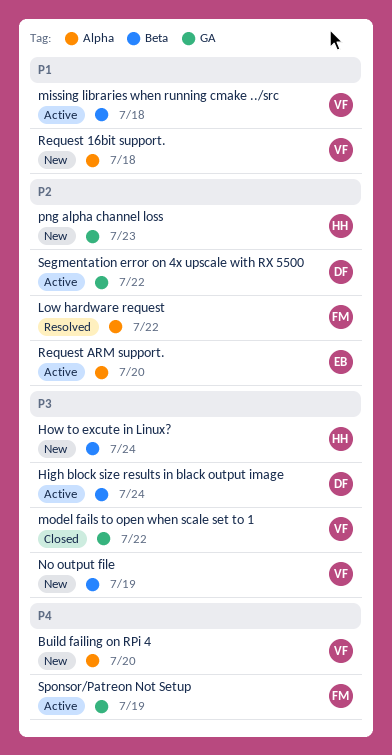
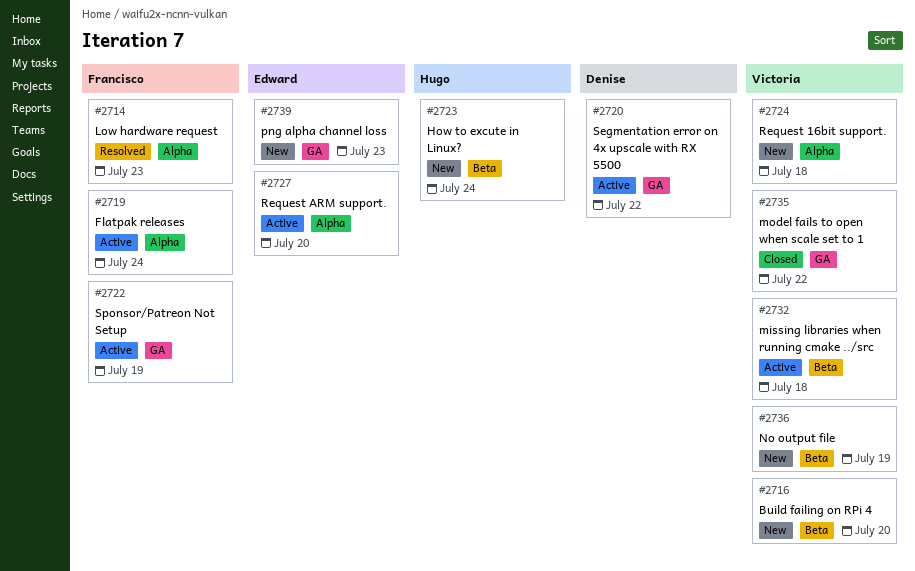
Build failing on RPi 4, label: Alpha -> Beta
Flatpak releases: none -> present
High block size results in black output image: present -> none
Low hardware request, due: Jul 22 -> Jul 23
png alpha channel loss, owner: Hugo -> Edward

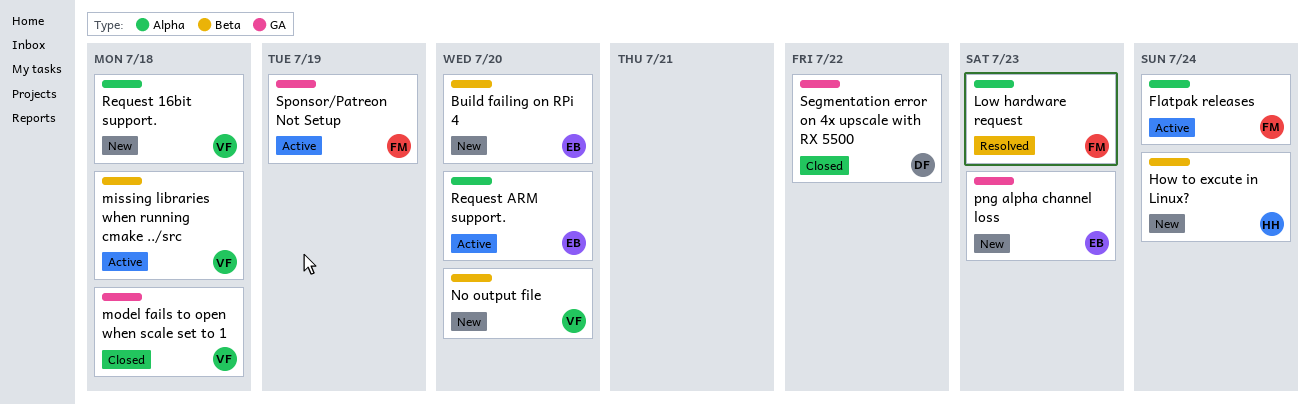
Build failing on RPi 4, owner: Victoria -> Edward
model fails to open when scale set to 1, due: Jul 22 -> Jul 18
No output file, due: Jul 19 -> Jul 20
Segmentation error on 4x upscale with RX 5500, status: Active -> Closed

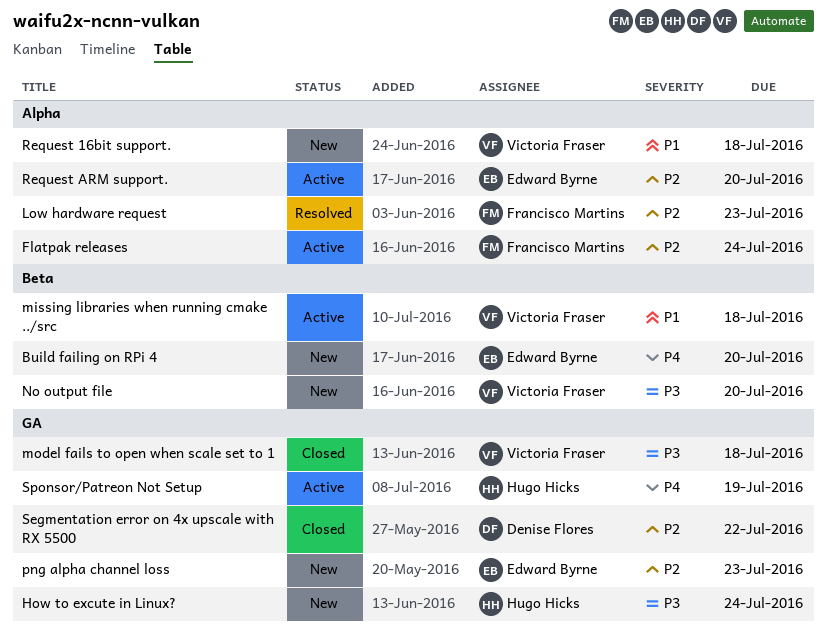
How to excute in Linux?, label: Beta -> GA
Sponsor/Patreon Not Setup, owner: Francisco Martins -> Hugo Hicks

